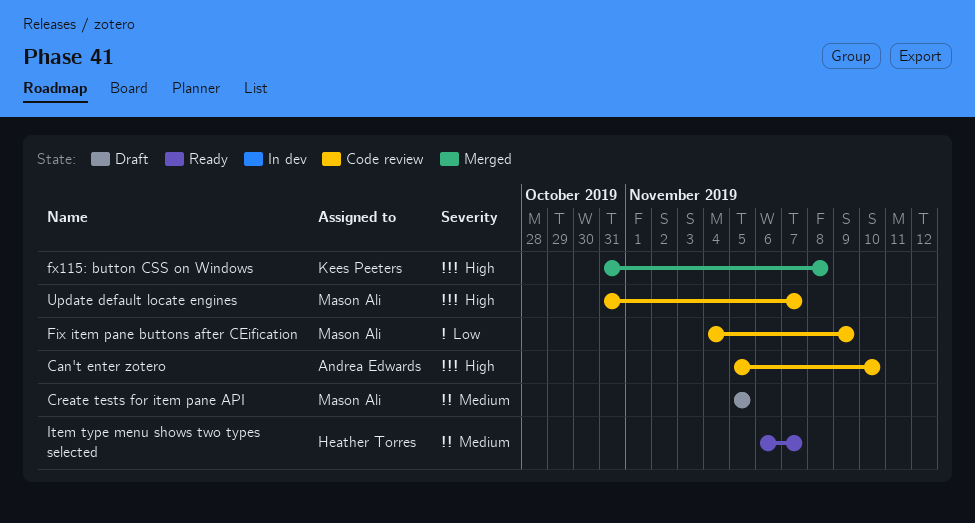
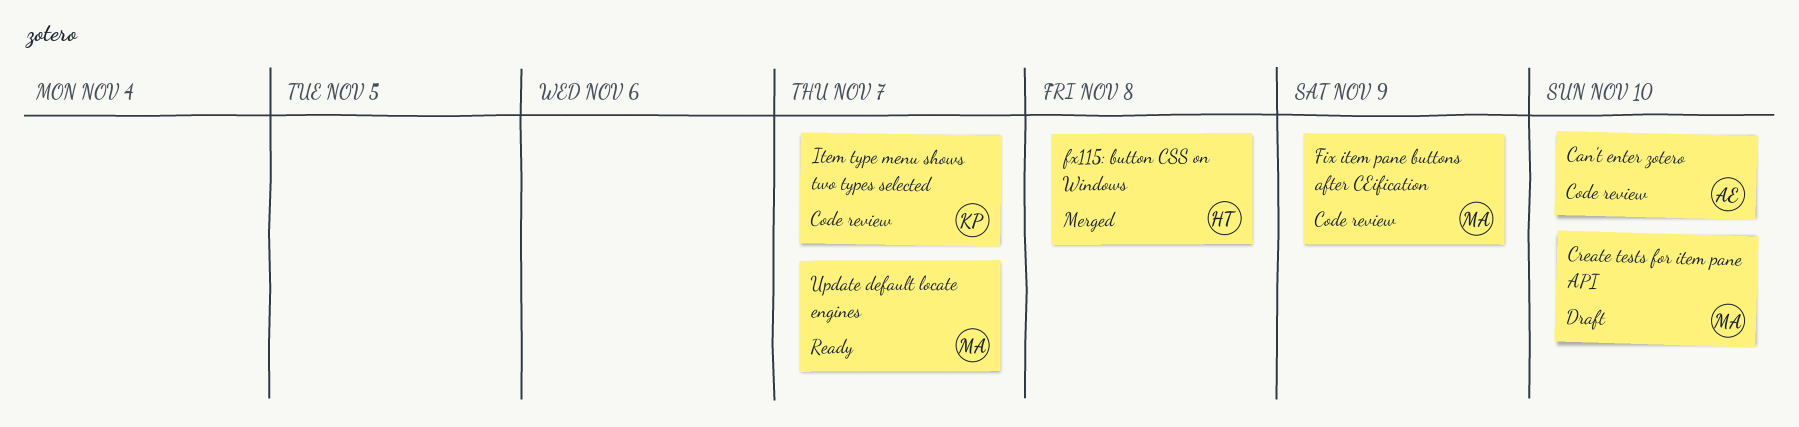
Create tests for item pane API, due: Nov 5 -> Nov 10
fx115: button CSS on Windows, owner: Kees Peeters -> Heather Torres
Item type menu shows two types selected, status: Ready -> Code review
Item type menu shows two types selected, owner: Heather Torres -> Kees Peeters
Update default locate engines, status: Code review -> Ready

